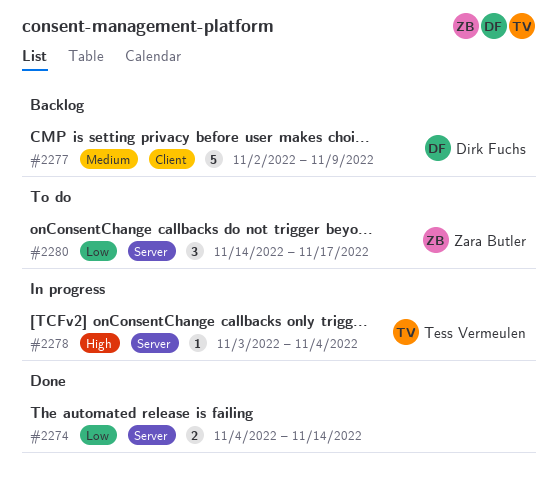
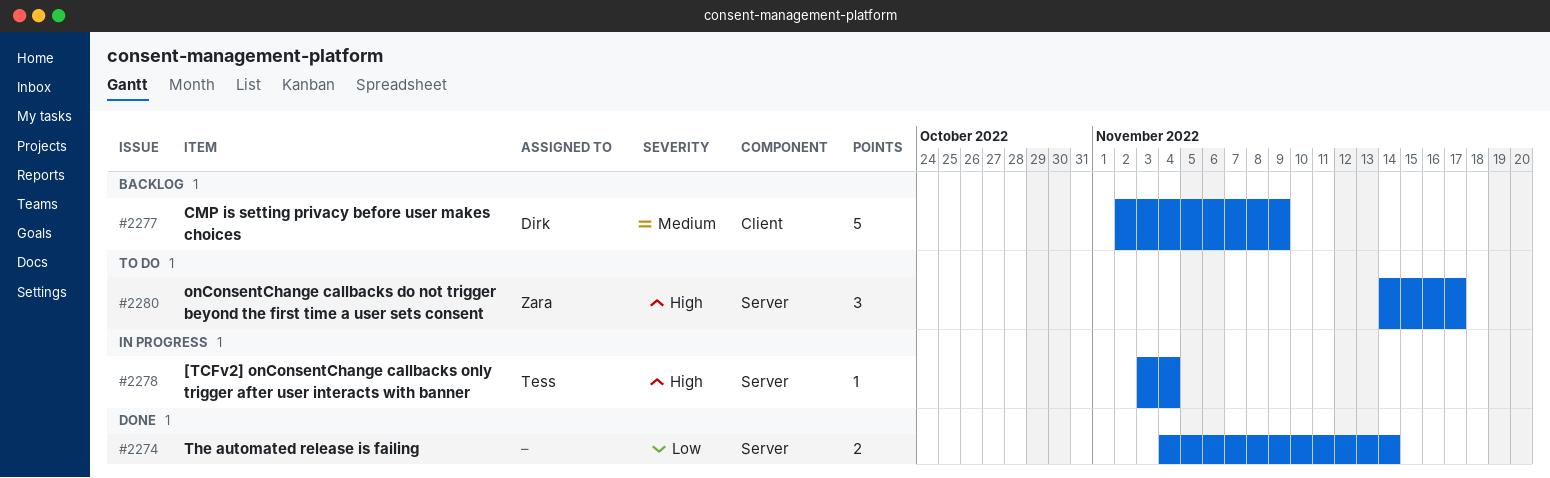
#2280, priority: Low -> High

